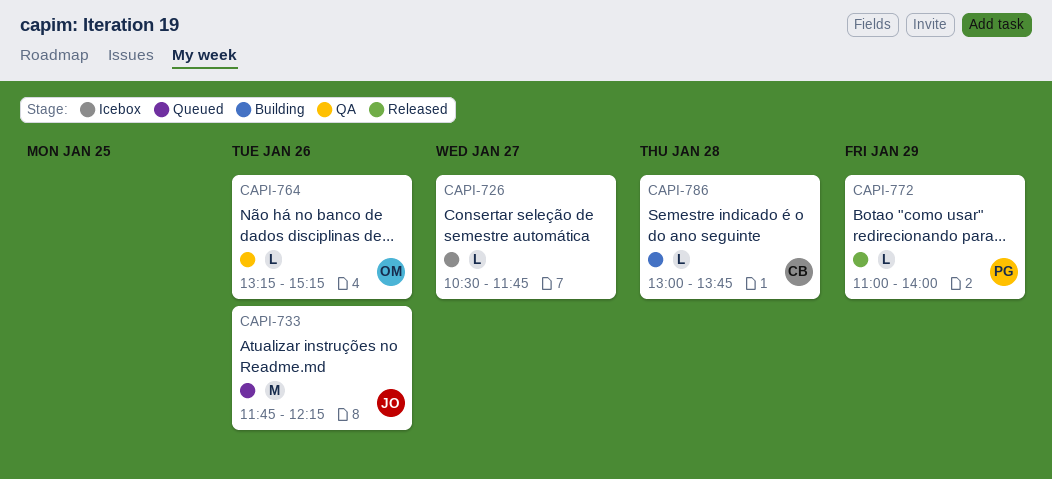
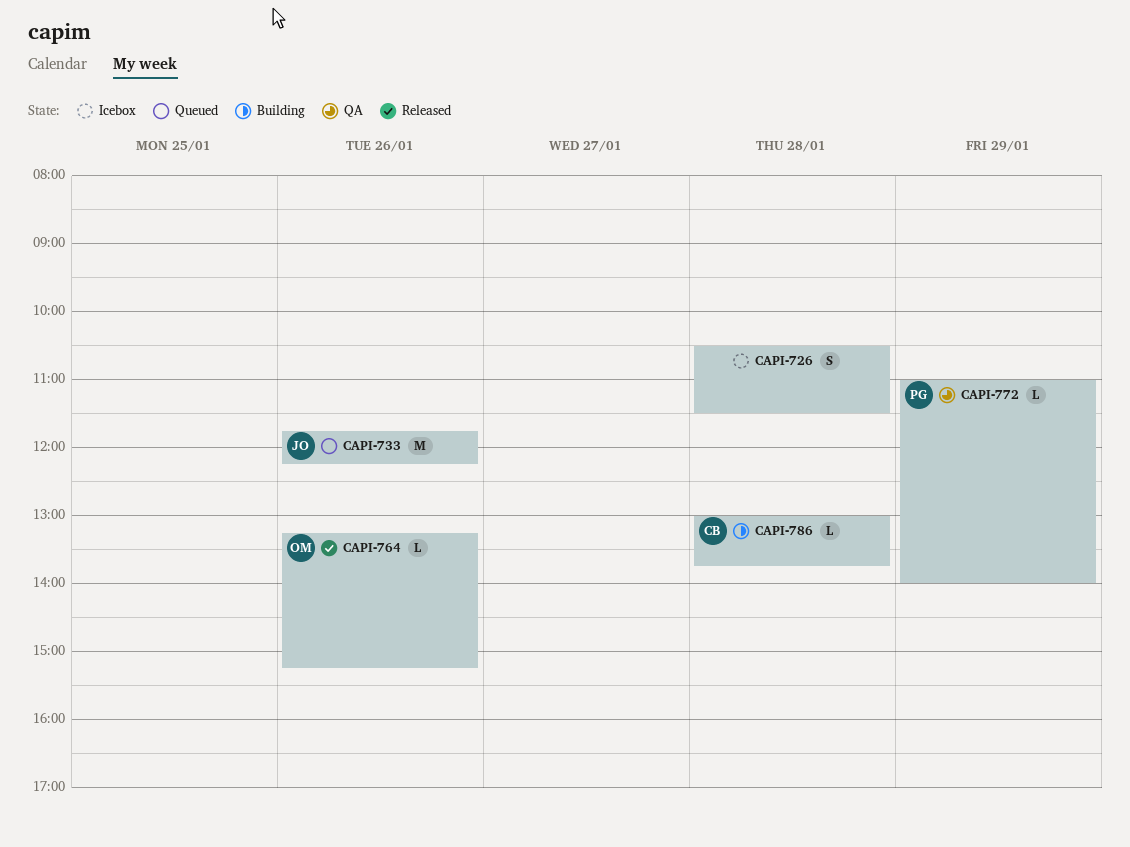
CAPI-726, estimate: L -> S
CAPI-726, day: Jan 27 -> Jan 28
CAPI-726, ends: 11:45 -> 11:30
CAPI-764, status: QA -> Released
CAPI-772, status: Released -> QA

